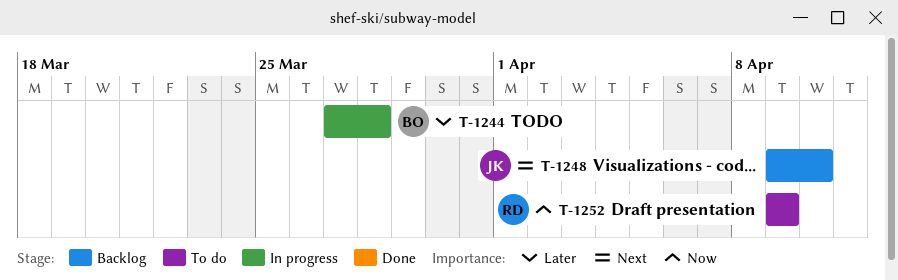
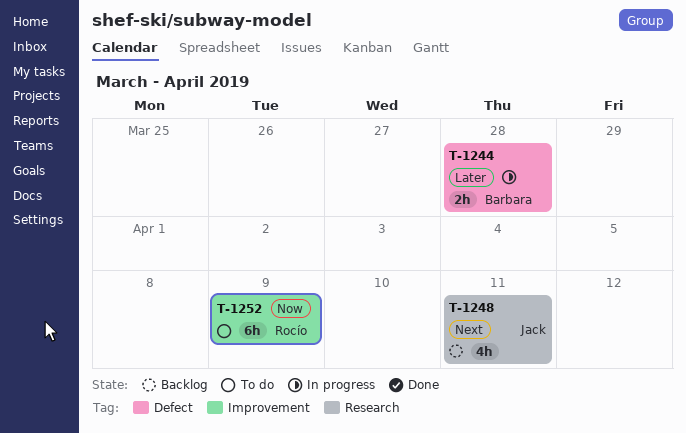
T-1248, due: Apr 10 -> Apr 11

